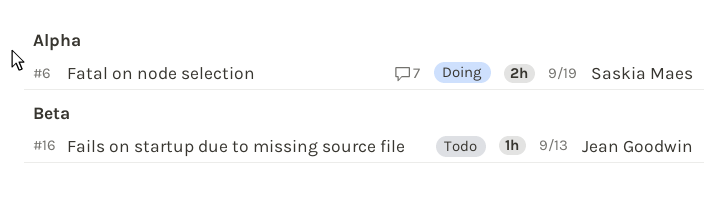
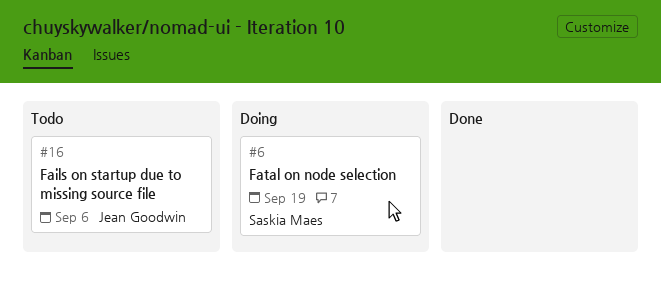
#16, due: Sep 13 -> Sep 6

